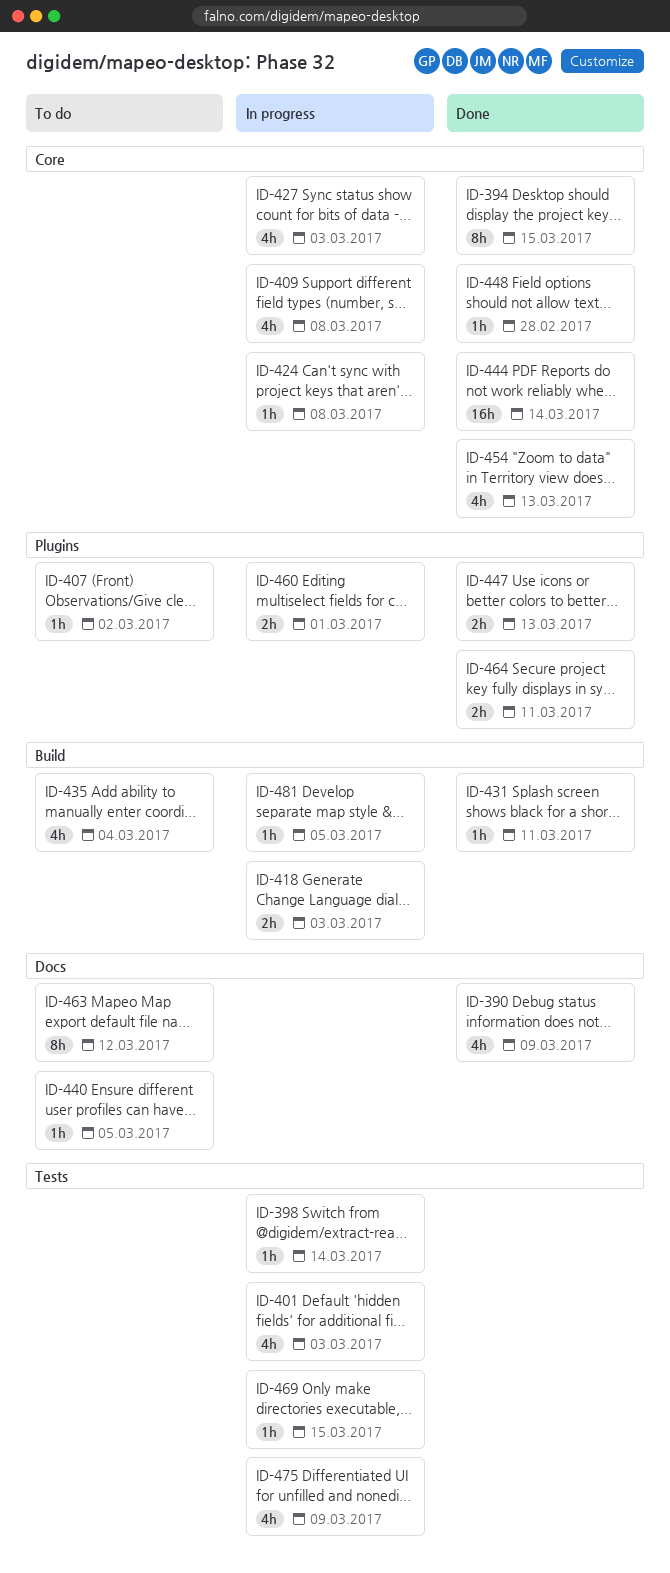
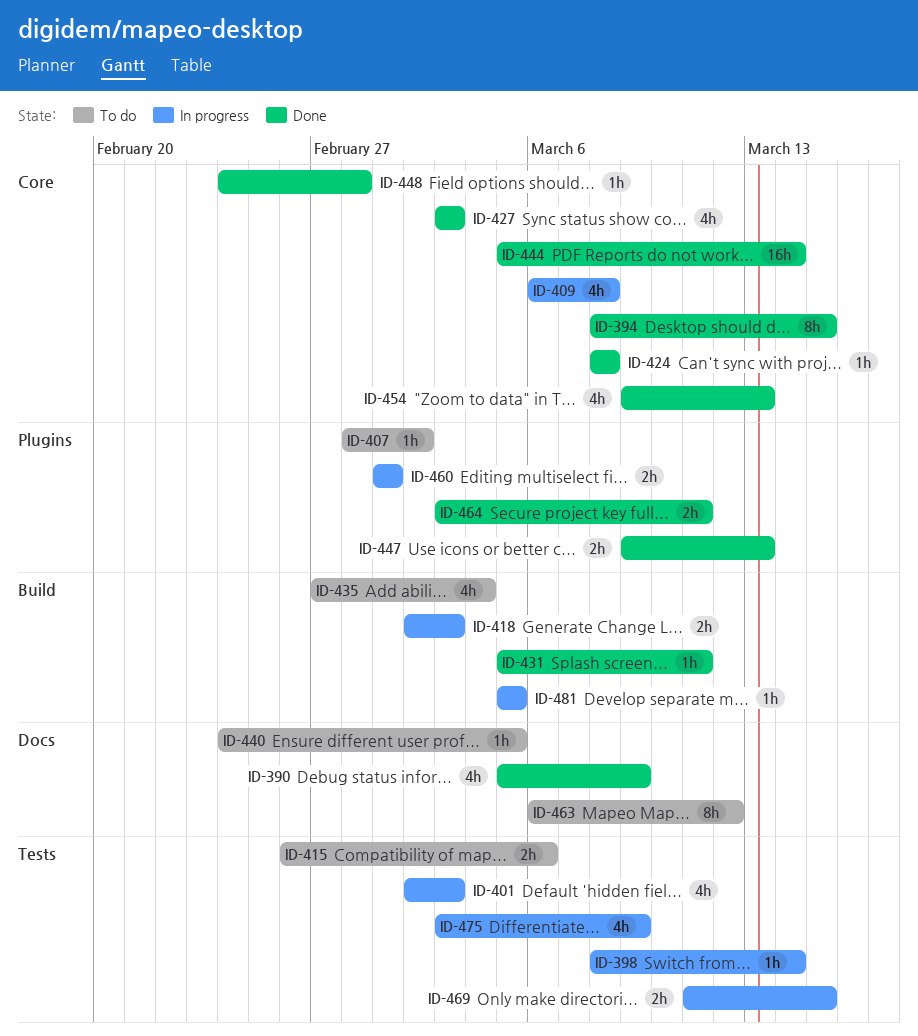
ID-415: none -> present
ID-424, status: In progress -> Done
ID-427, status: In progress -> Done
ID-469, estimate: 1h -> 2h

